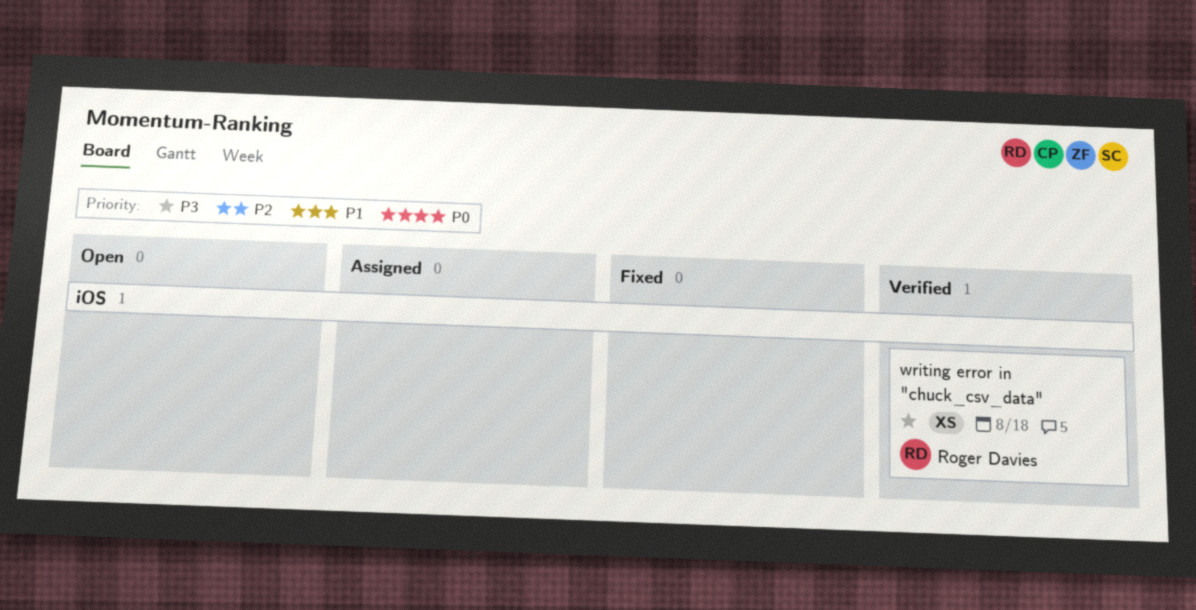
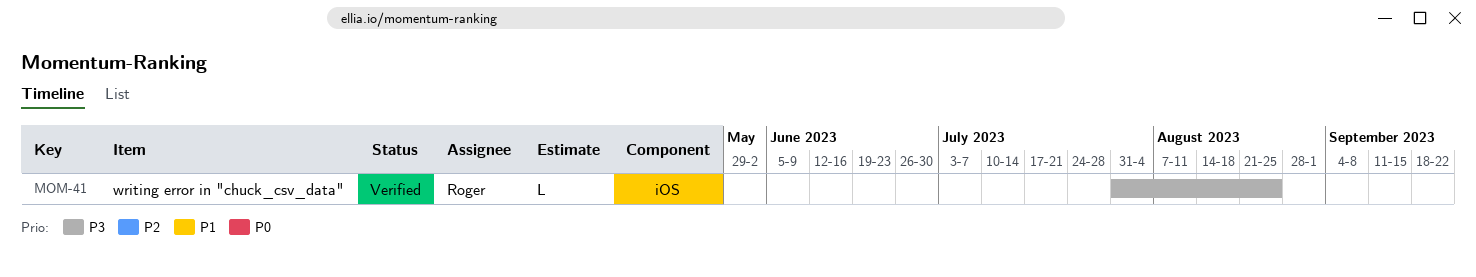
writing error in "chuck_csv_data", estimate: XS -> L
writing error in "chuck_csv_data", due: Aug 18 -> Aug 25

